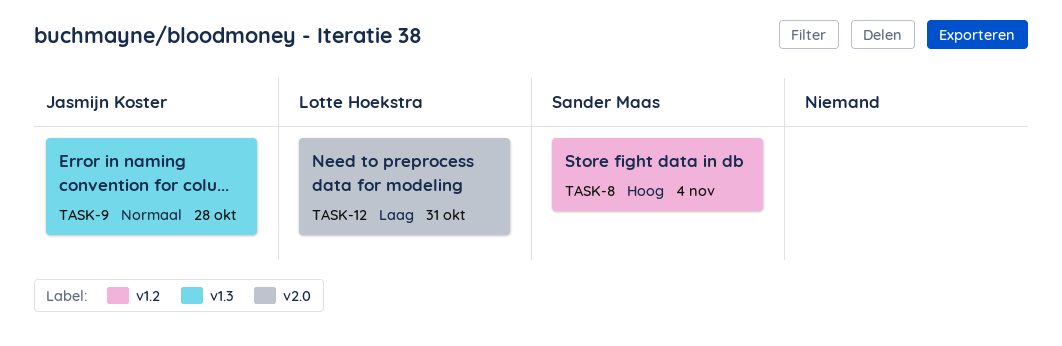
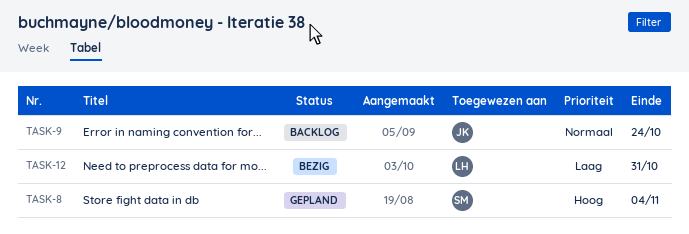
TASK-9, due: Oct 28 -> Oct 24

